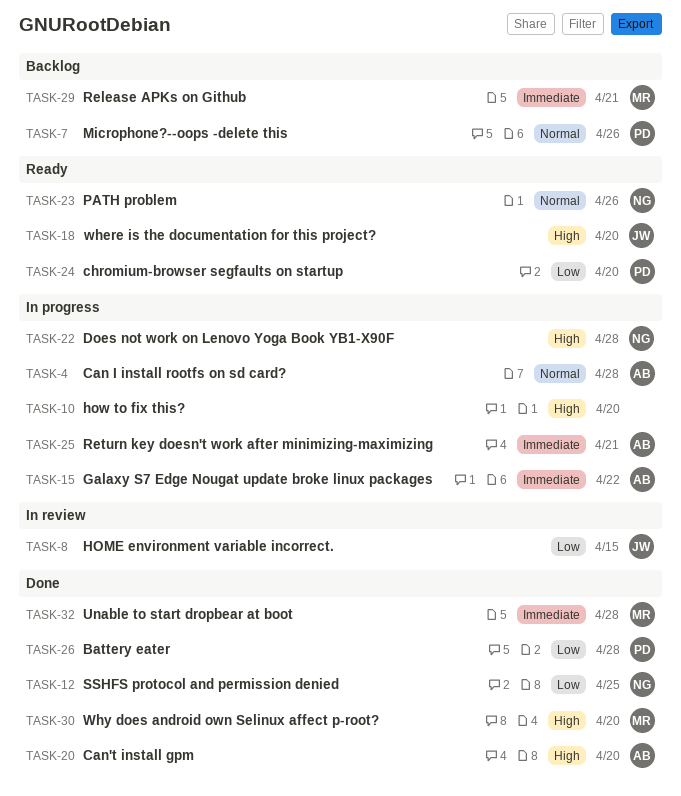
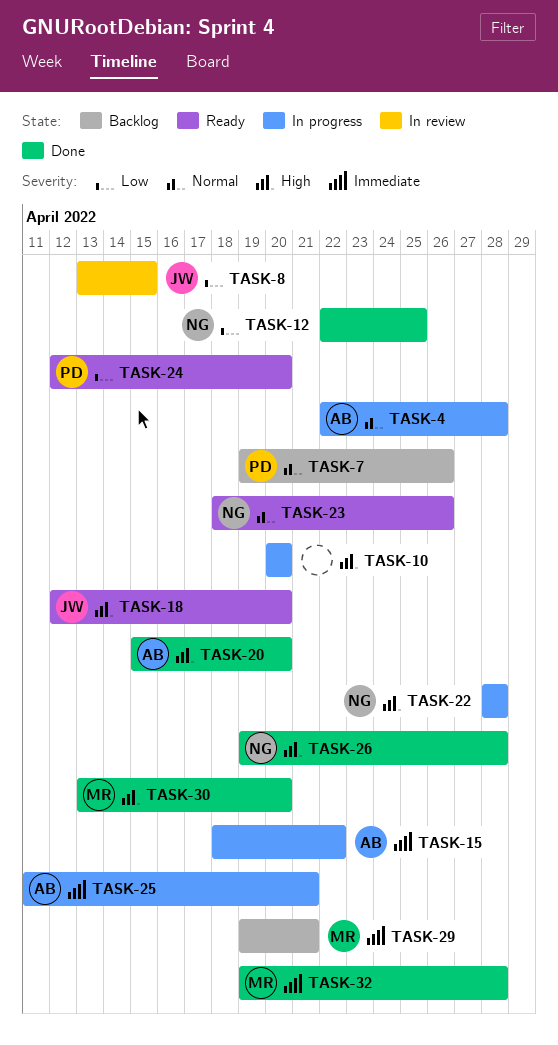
TASK-26, owner: PD -> NG
TASK-26, priority: Low -> High

